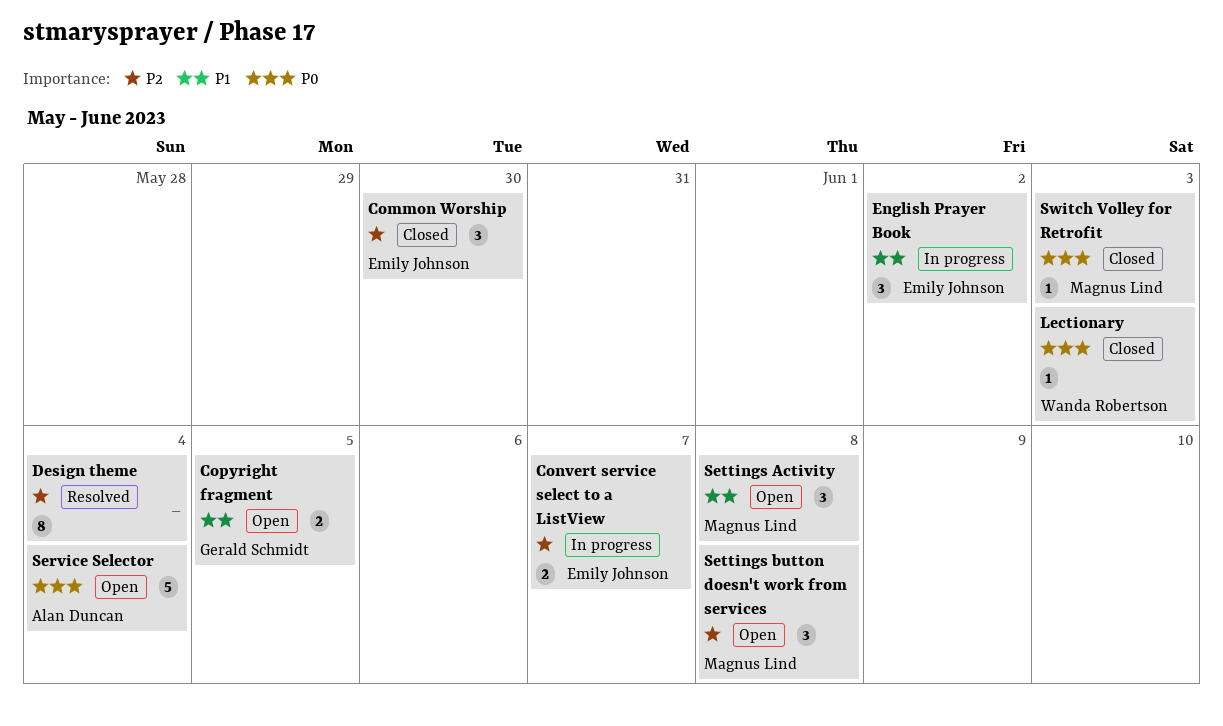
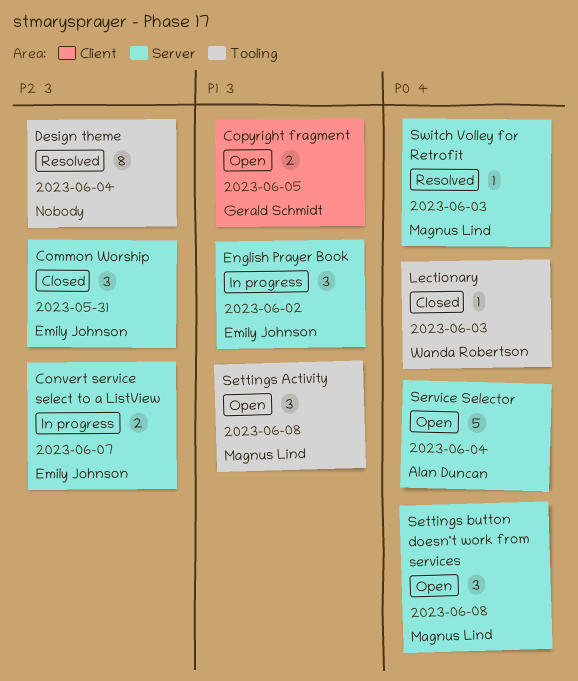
Common Worship, due: May 30 -> May 31
Settings button doesn't work from services, priority: P2 -> P0
Switch Volley for Retrofit, status: Closed -> Resolved

